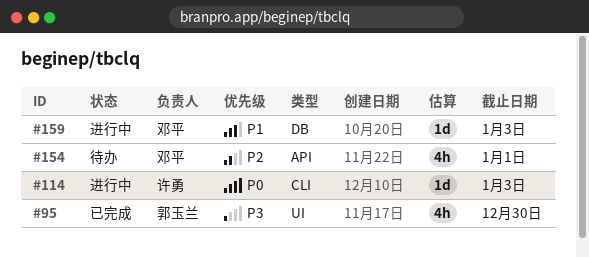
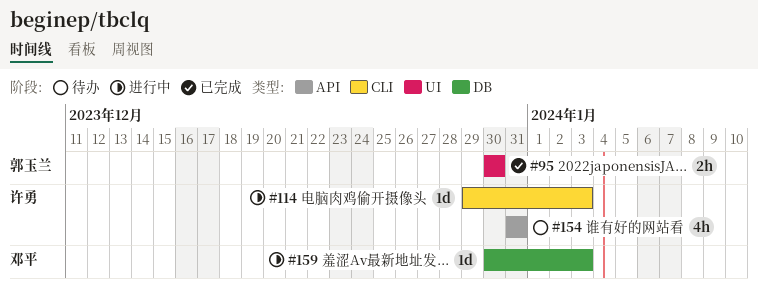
#95, estimate: 4h -> 2h
#154, owner: 邓平 -> 许勇
#154, due: Jan 1 -> Dec 31

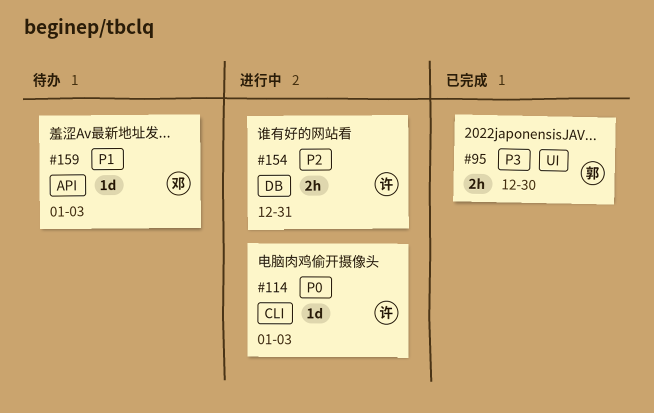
#154, status: 待办 -> 进行中
#154, label: API -> DB
#154, estimate: 4h -> 2h
#159, status: 进行中 -> 待办
#159, label: DB -> API

